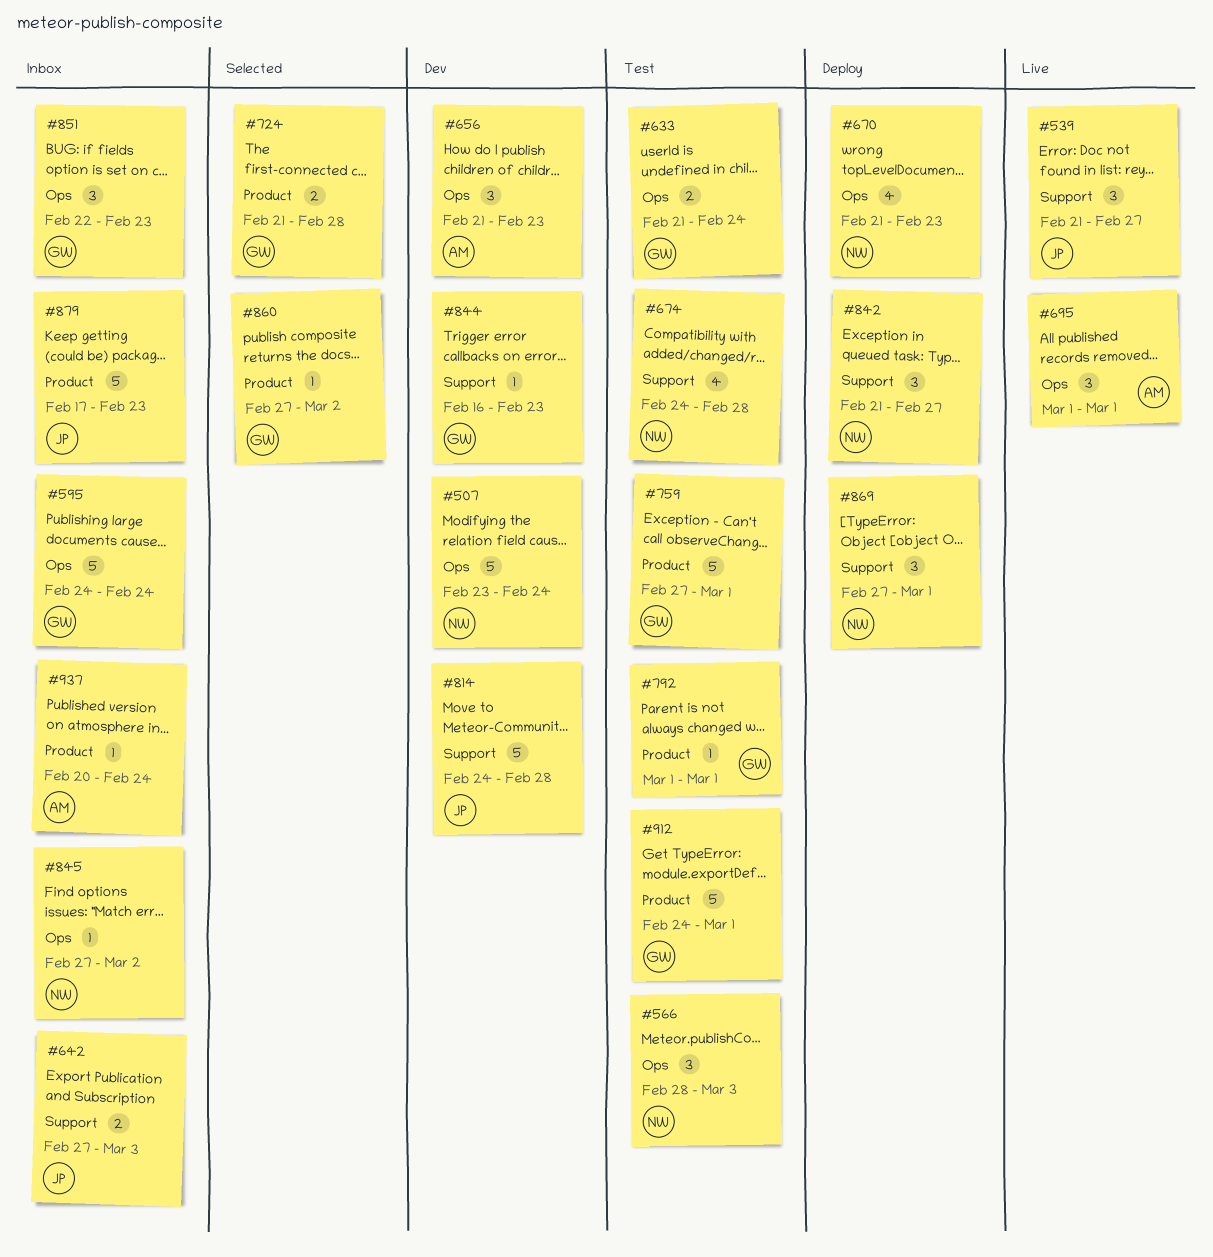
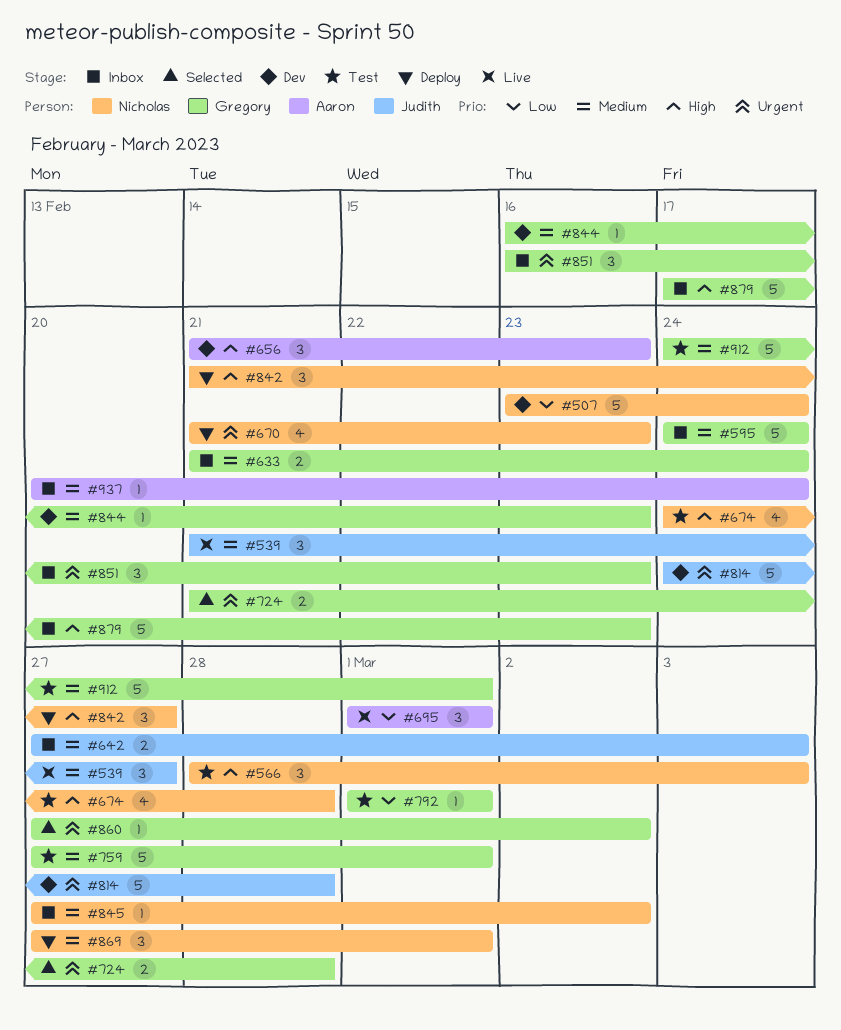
#633, status: Test -> Inbox
#851, start: Feb 22 -> Feb 16
#879, owner: Judith -> Gregory

